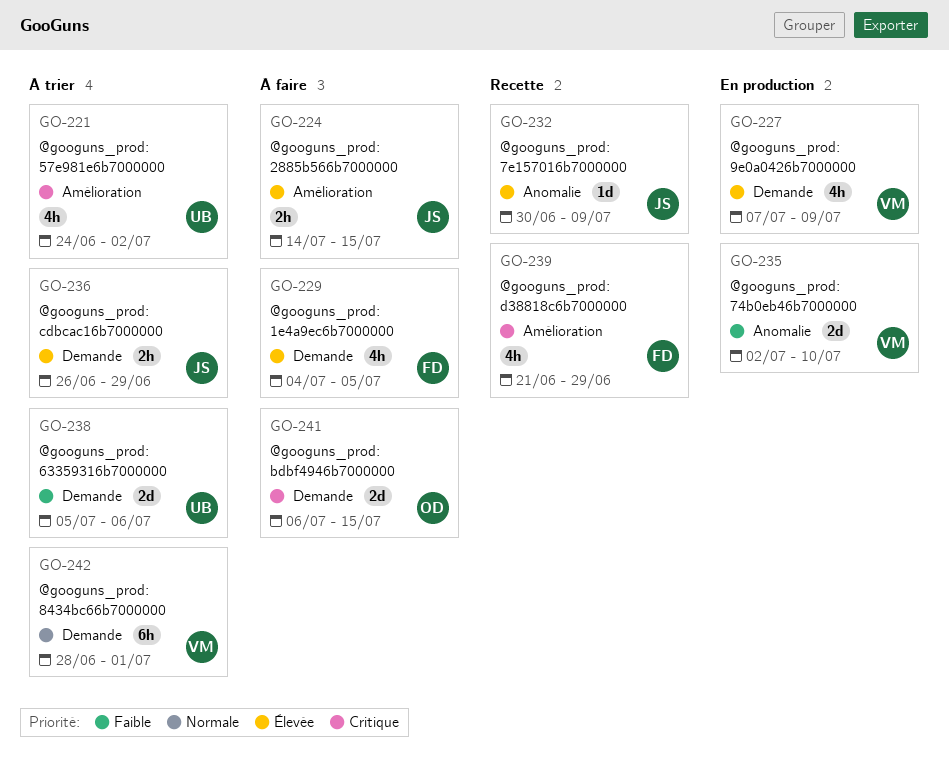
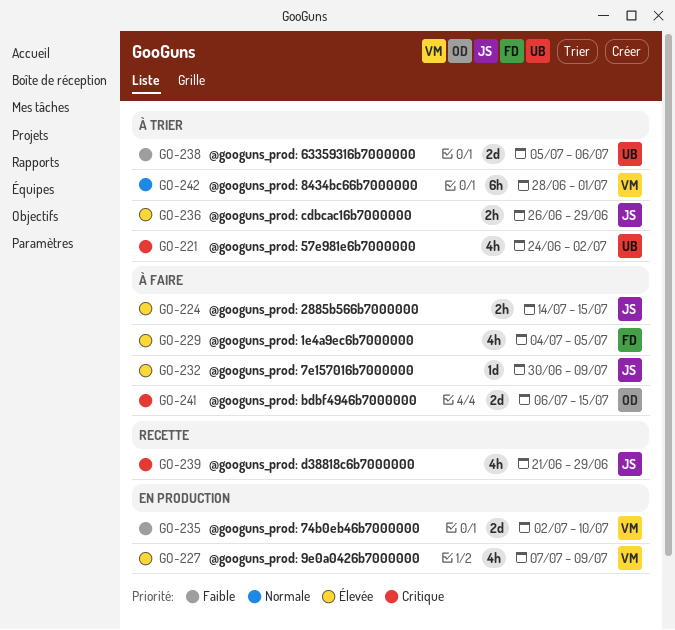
GO-232, status: Recette -> À faire
GO-239, owner: FD -> JS

